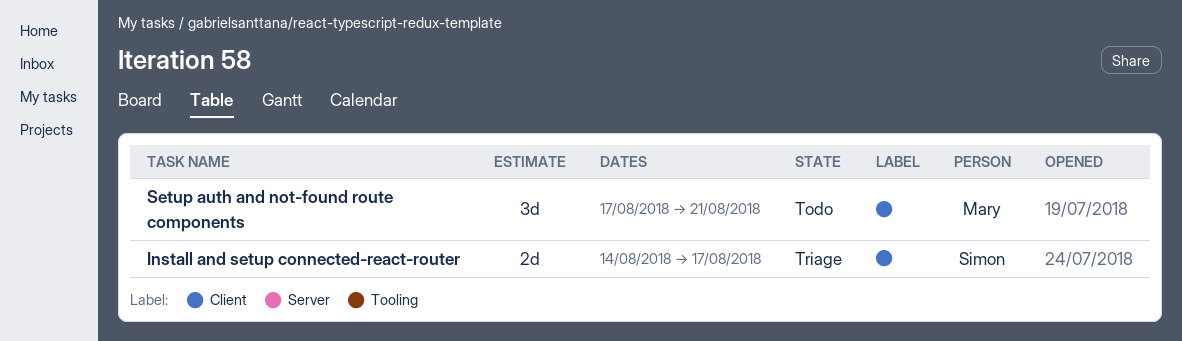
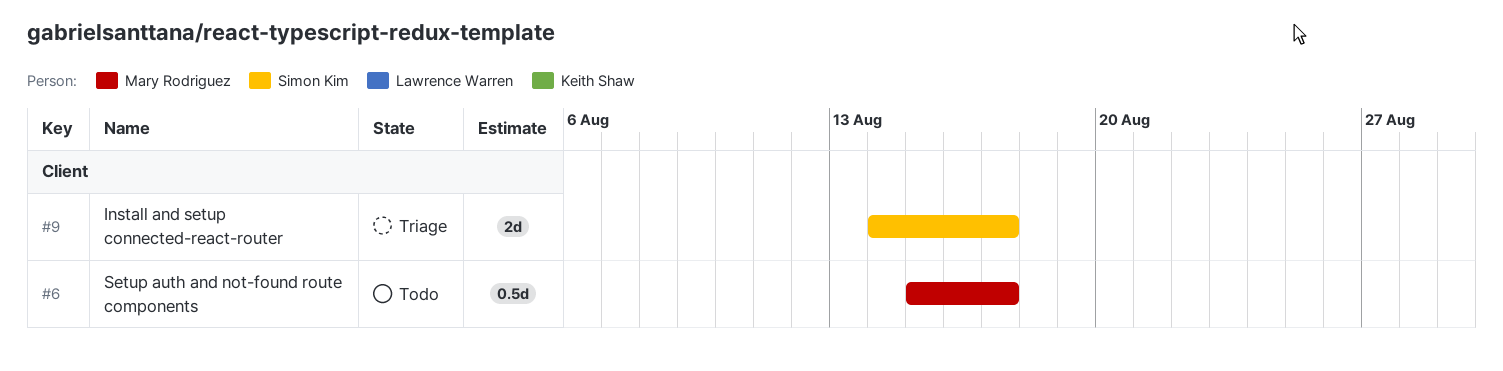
Setup auth and not-found route components, estimate: 3d -> 0.5d
Setup auth and not-found route components, start: Aug 17 -> Aug 15
Setup auth and not-found route components, due: Aug 21 -> Aug 17

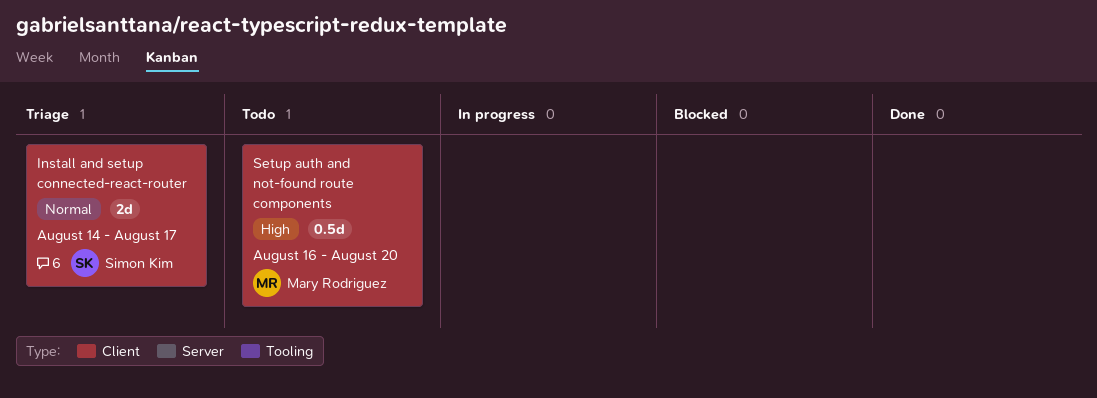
Setup auth and not-found route components, start: Aug 15 -> Aug 16
Setup auth and not-found route components, due: Aug 17 -> Aug 20

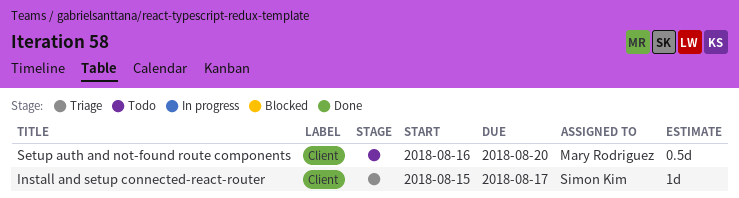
Install and setup connected-react-router, estimate: 2d -> 1d
Install and setup connected-react-router, start: Aug 14 -> Aug 15

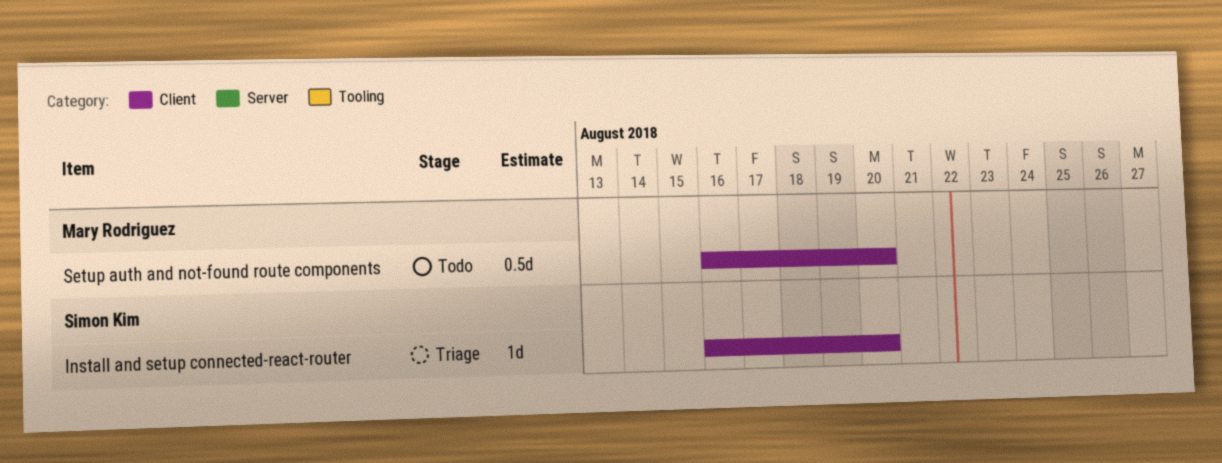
Install and setup connected-react-router, start: Aug 15 -> Aug 16
Install and setup connected-react-router, due: Aug 17 -> Aug 20

